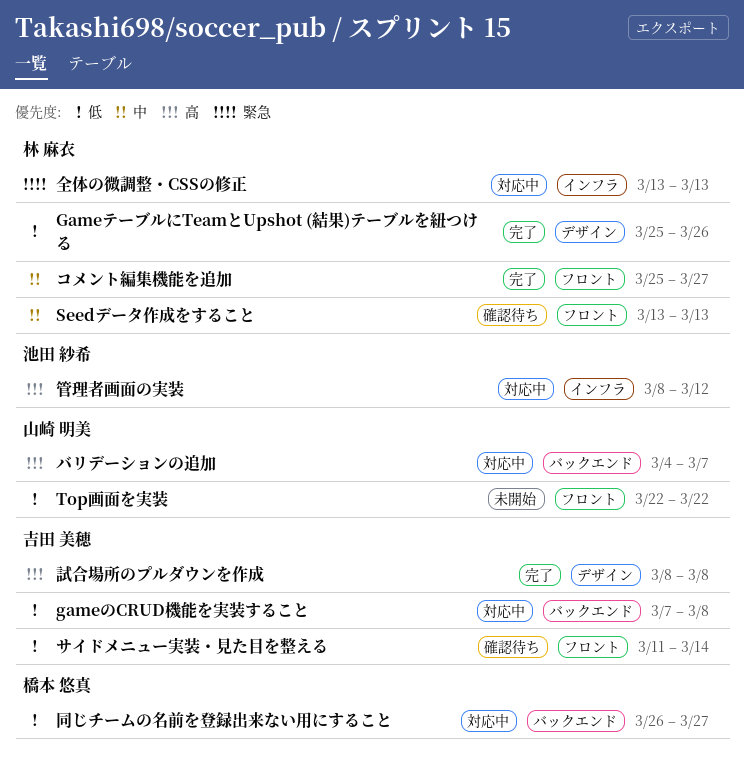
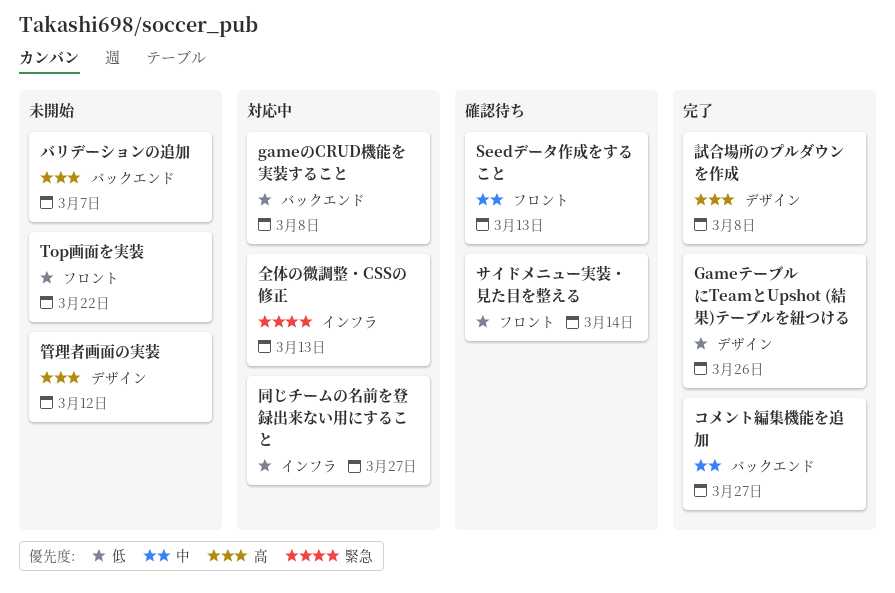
コメント編集機能を追加, label: フロント -> バックエンド
バリデーションの追加, status: 対応中 -> 未開始
同じチームの名前を登録出来ない用にすること, label: バックエンド -> インフラ
管理者画面の実装, status: 対応中 -> 未開始
管理者画面の実装, label: インフラ -> デザイン

